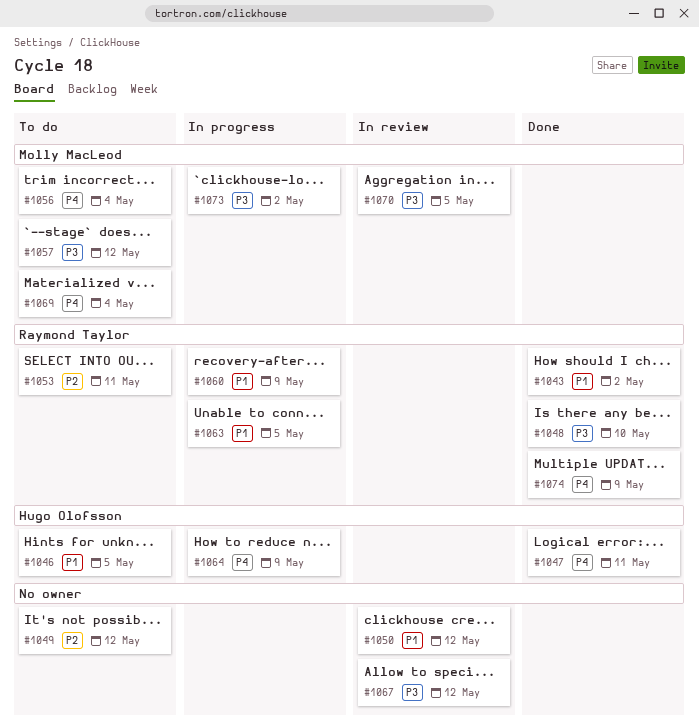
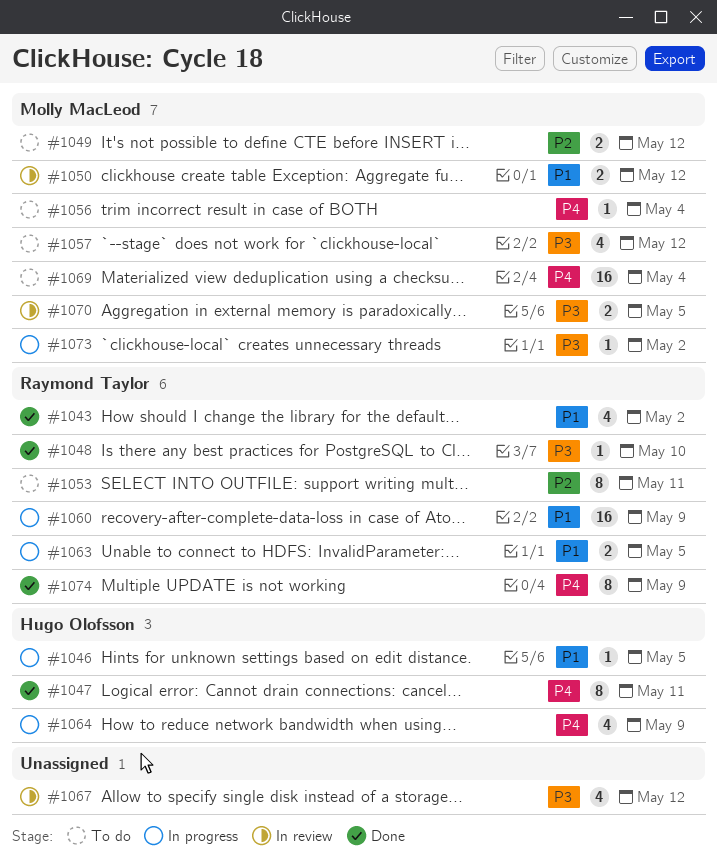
#1046, status: To do -> In progress
#1049, owner: none -> Molly MacLeod
#1050, owner: none -> Molly MacLeod

